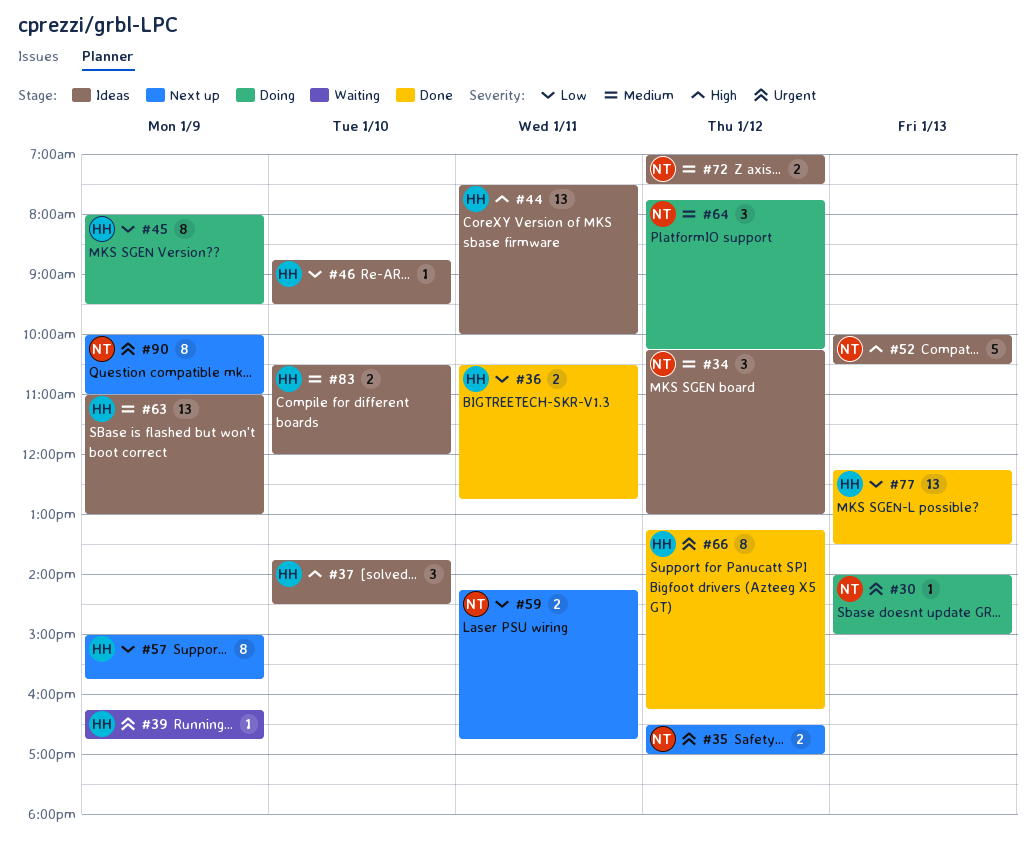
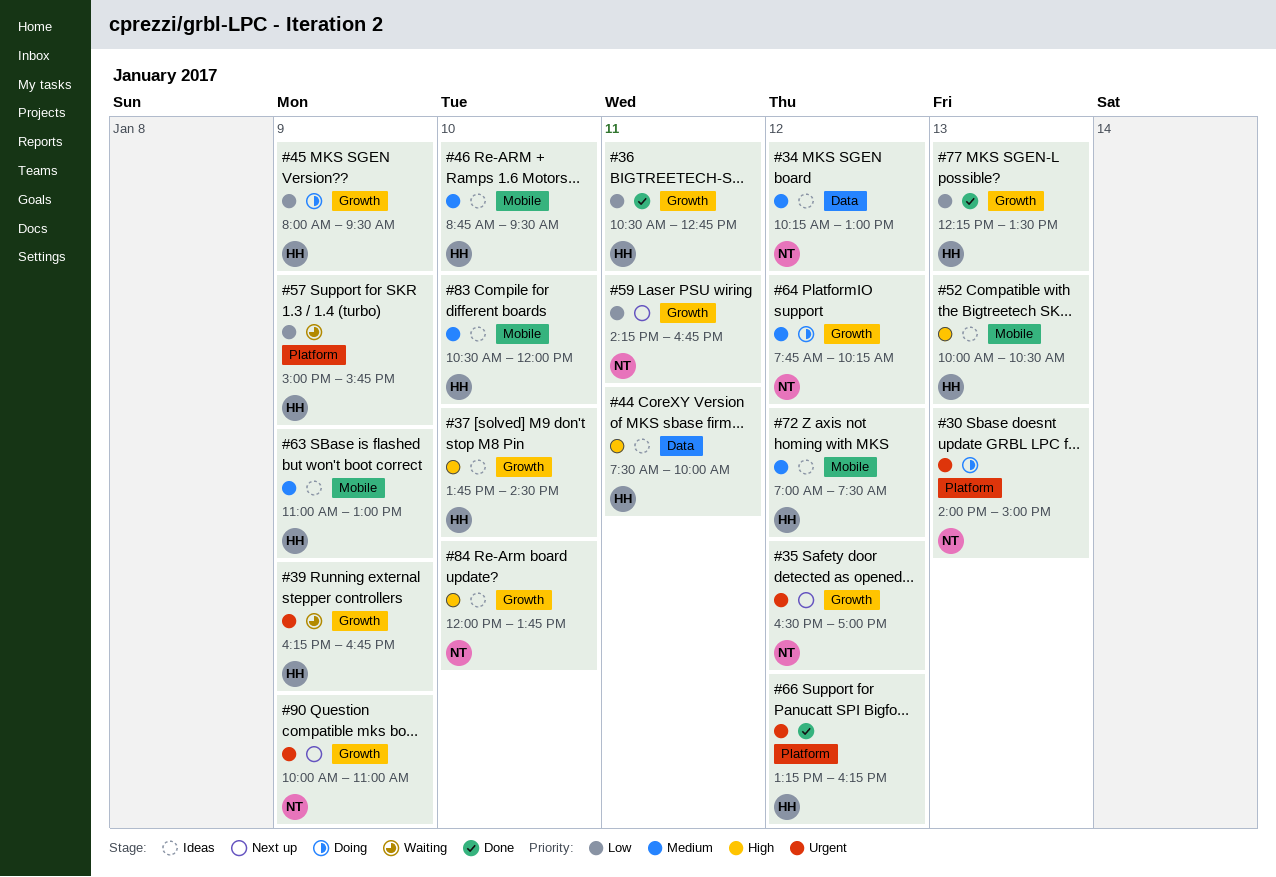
#46, priority: Low -> Medium
#52, owner: NT -> HH
#57, status: Next up -> Waiting
#72, owner: NT -> HH
#84: none -> present

